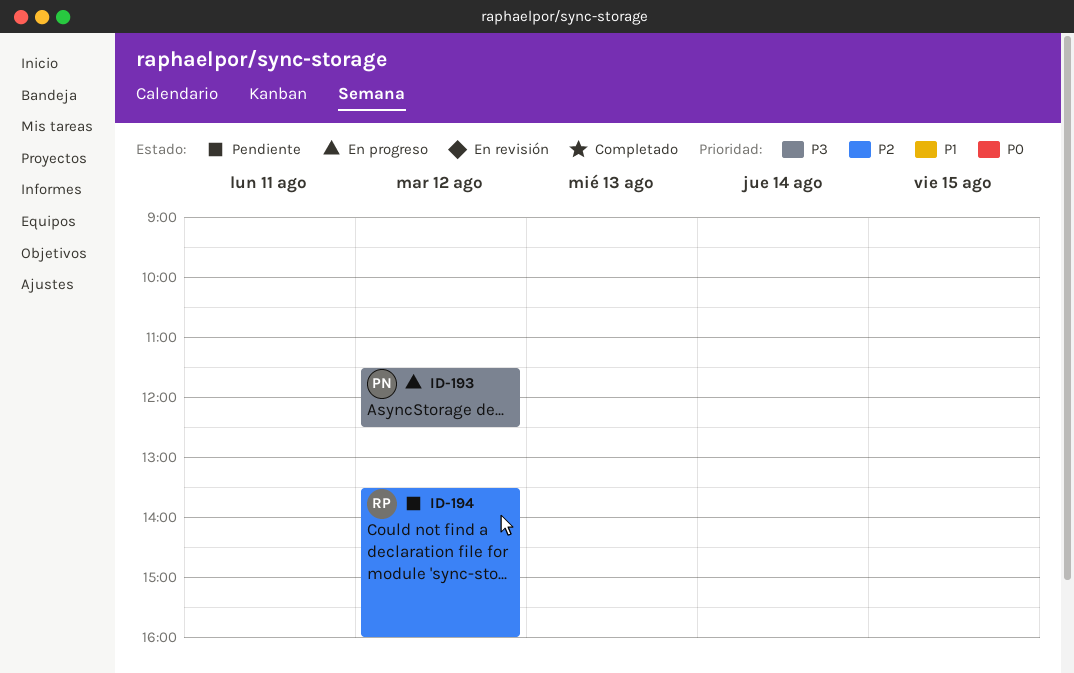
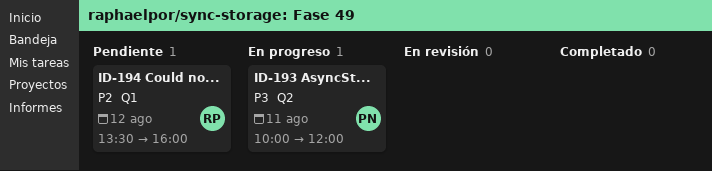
ID-193, day: Aug 12 -> Aug 11
ID-193, begins: 11:30 -> 10:00
ID-193, ends: 12:30 -> 12:00

